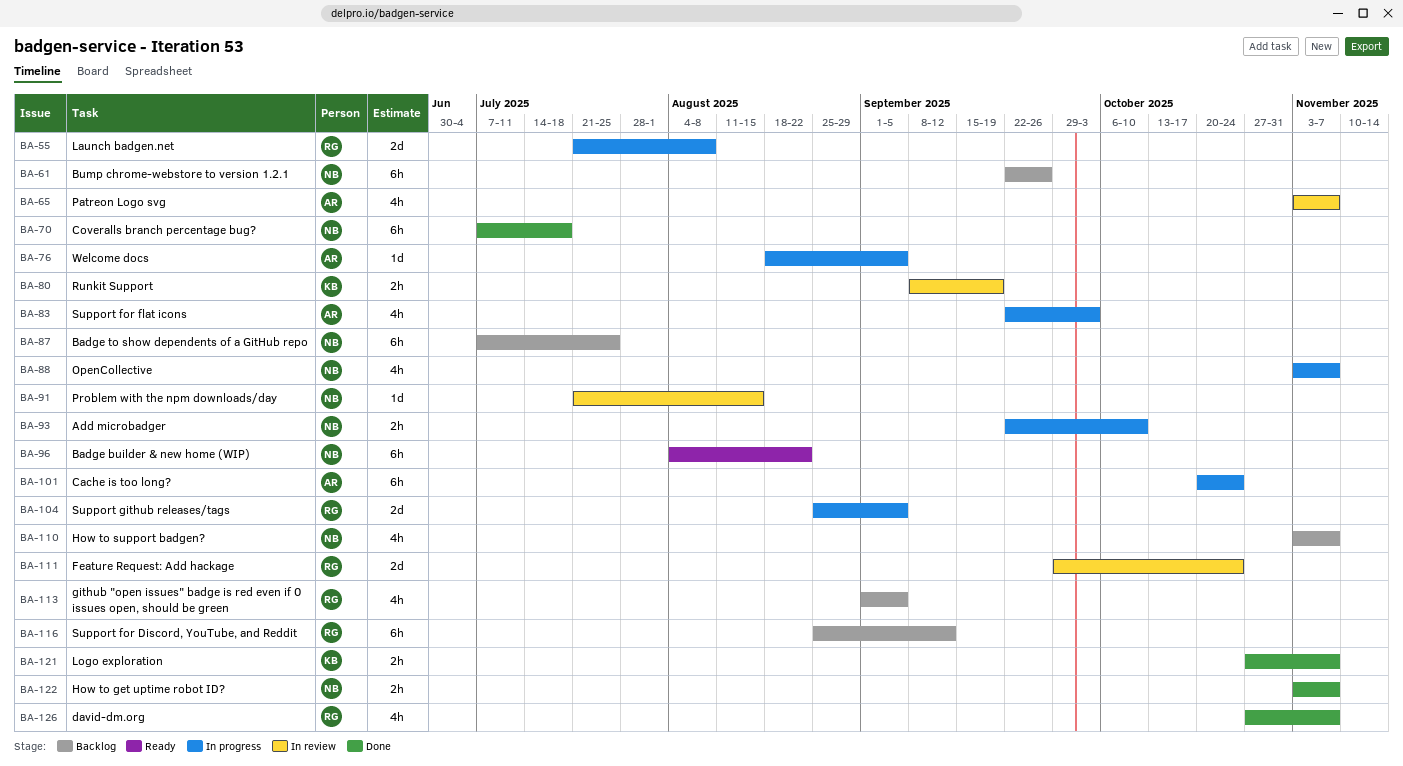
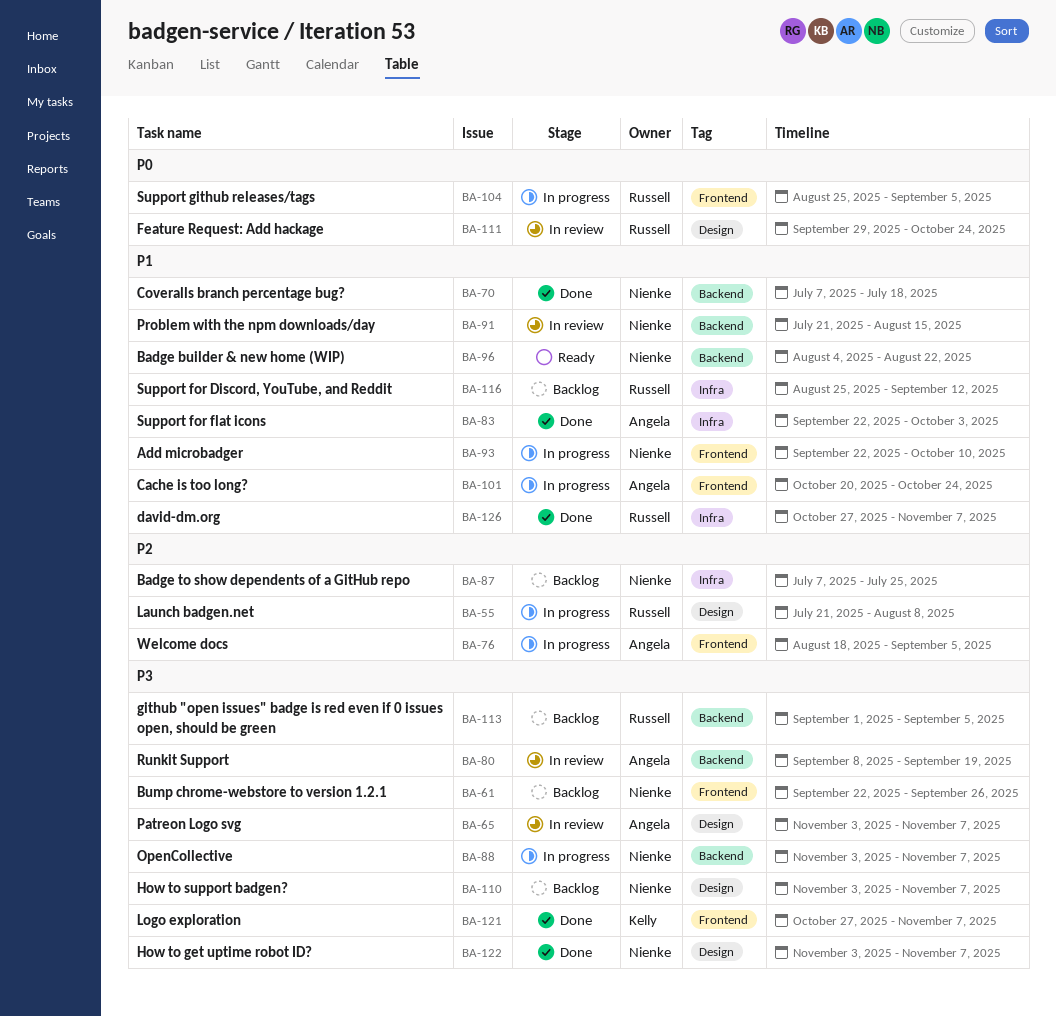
BA-80, owner: Kelly -> Angela
BA-83, status: In progress -> Done

